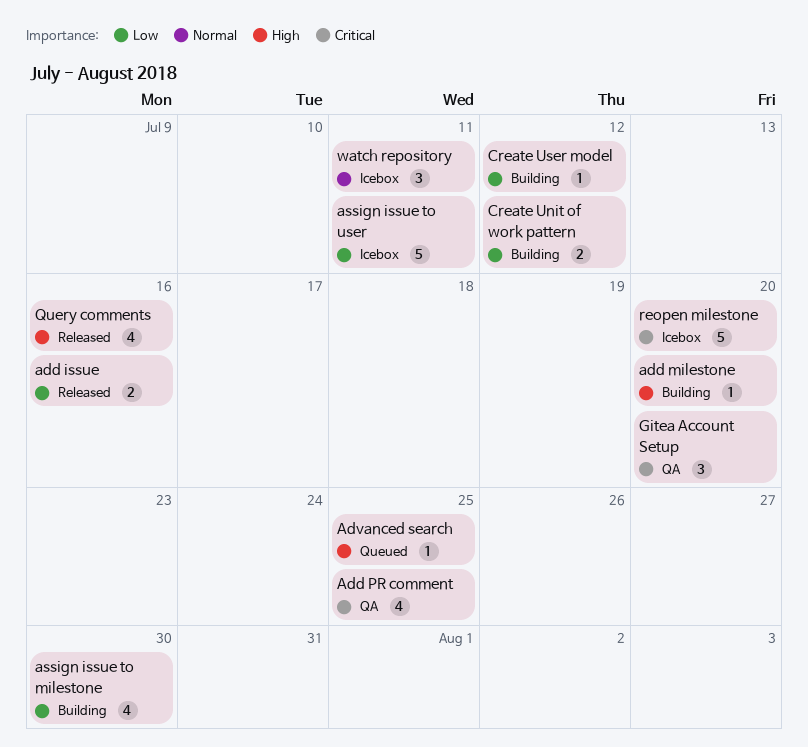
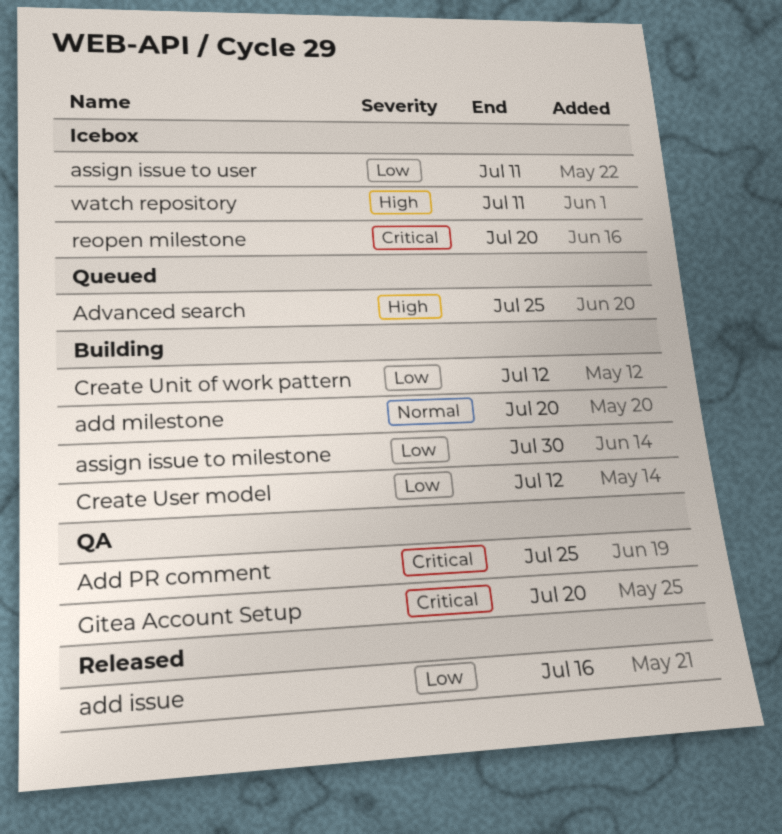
add milestone, priority: High -> Normal
Query comments: present -> none
watch repository, priority: Normal -> High

